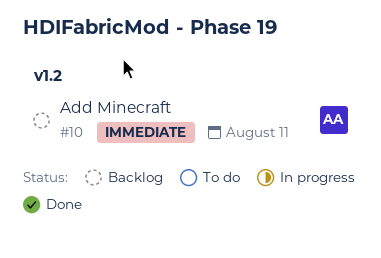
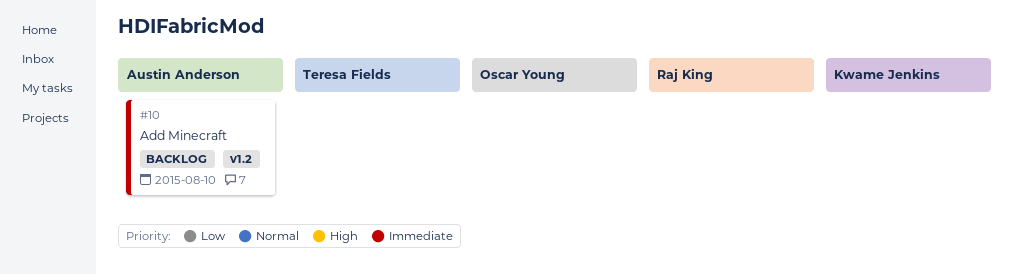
#10, due: Aug 11 -> Aug 10

